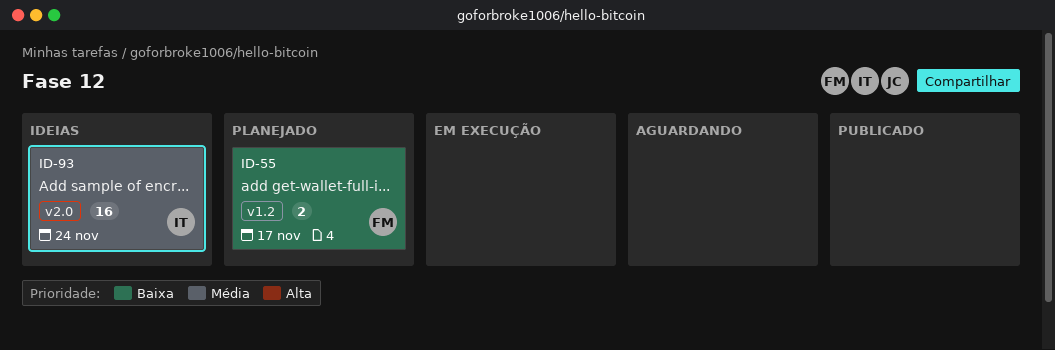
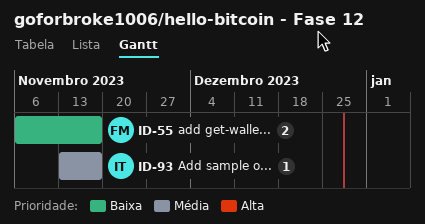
ID-93, estimate: 16 -> 1
ID-93, due: Nov 24 -> Nov 17

